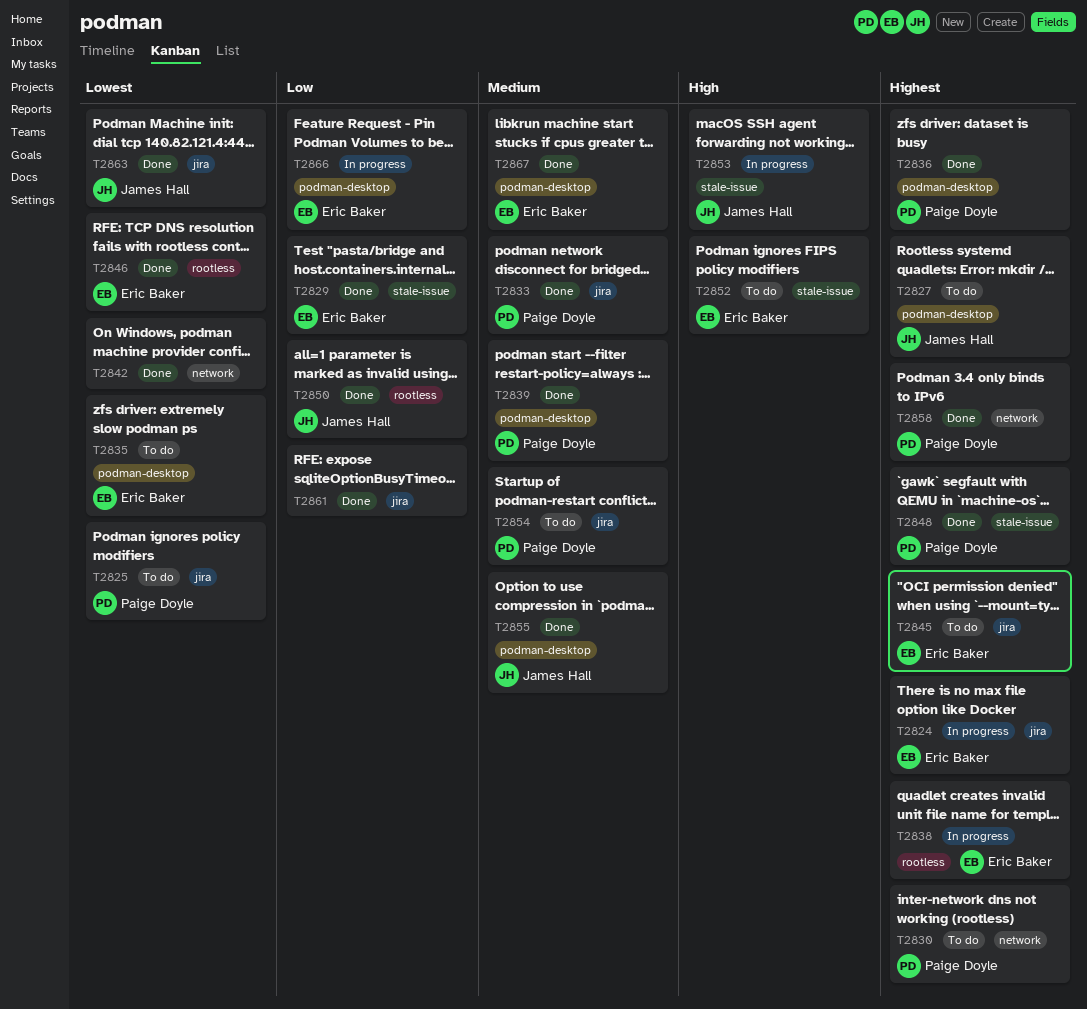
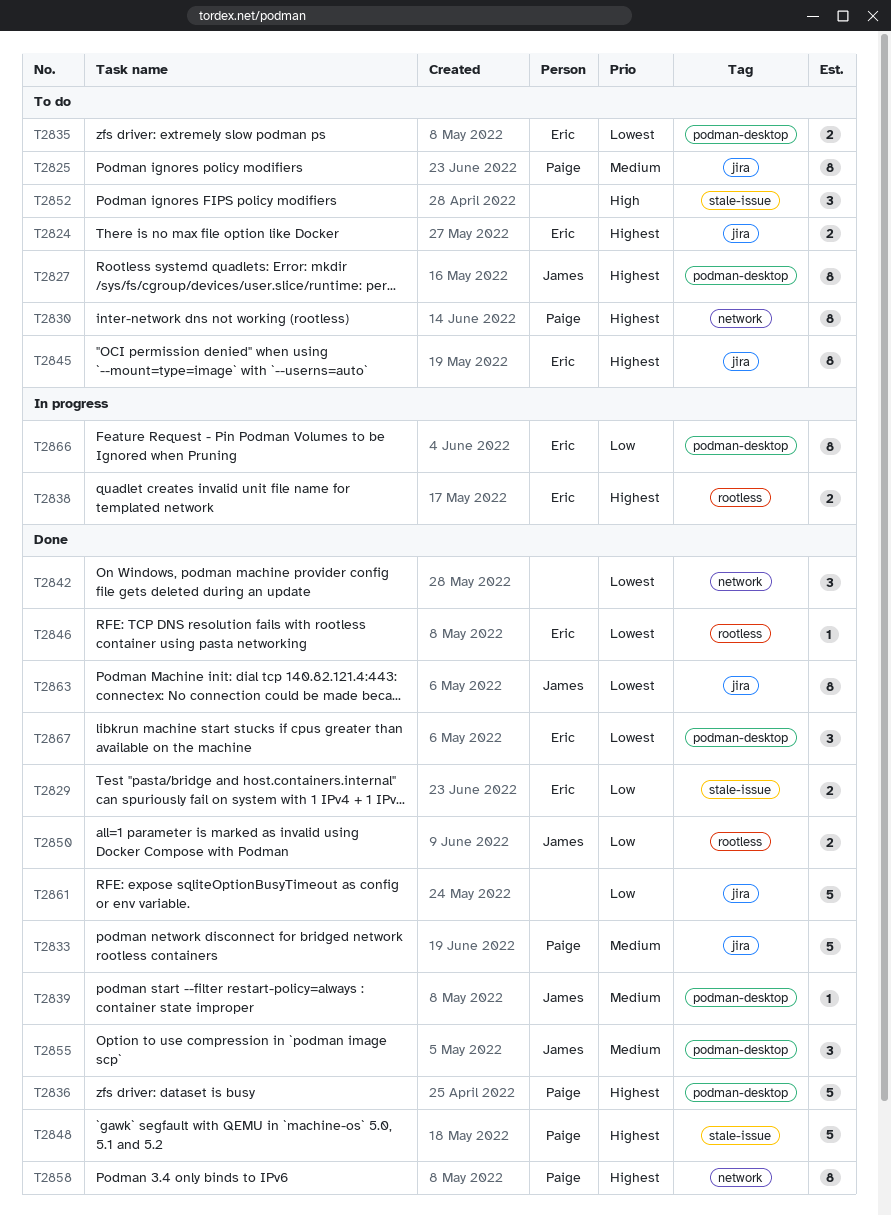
T2824, status: In progress -> To do
T2825, priority: Lowest -> Medium
T2839, owner: Paige Doyle -> James Hall
T2852, owner: Eric Baker -> none
T2853: present -> none
T2854: present -> none
T2867, priority: Medium -> Lowest

